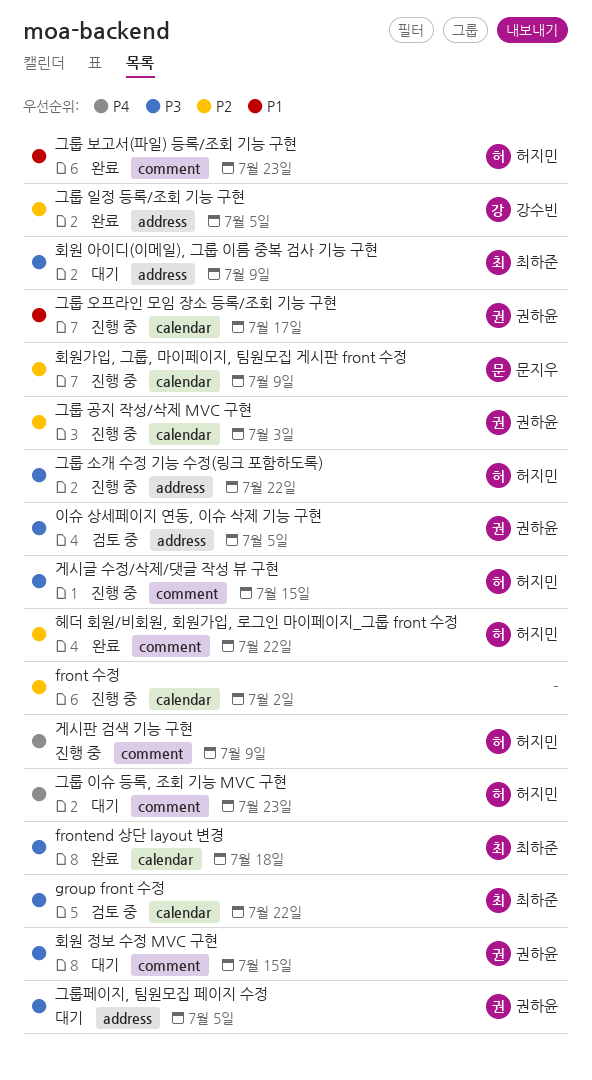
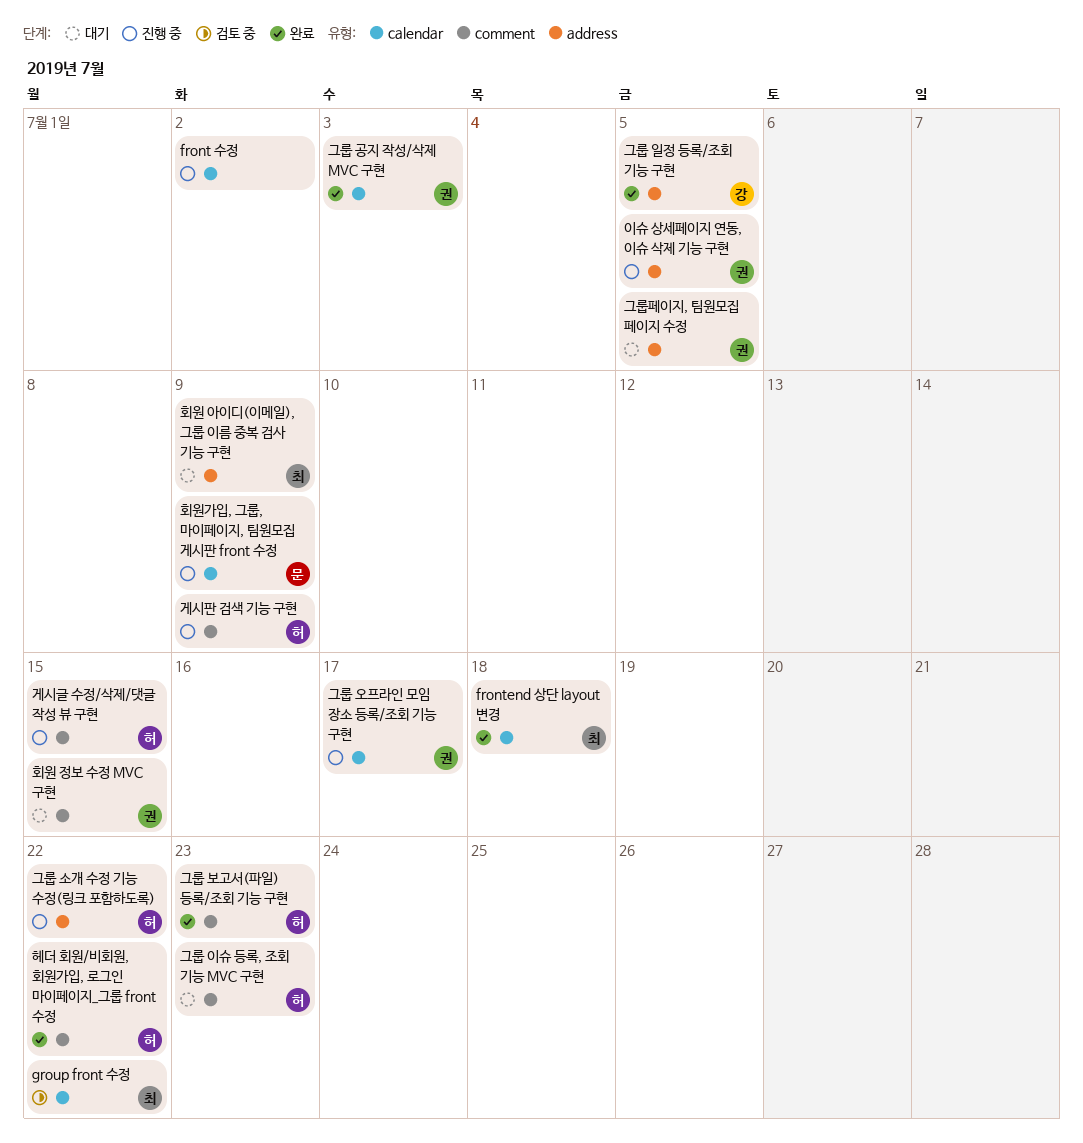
그룹 공지 작성/삭제 MVC 구현, status: 진행 중 -> 완료
이슈 상세페이지 연동, 이슈 삭제 기능 구현, status: 검토 중 -> 진행 중

